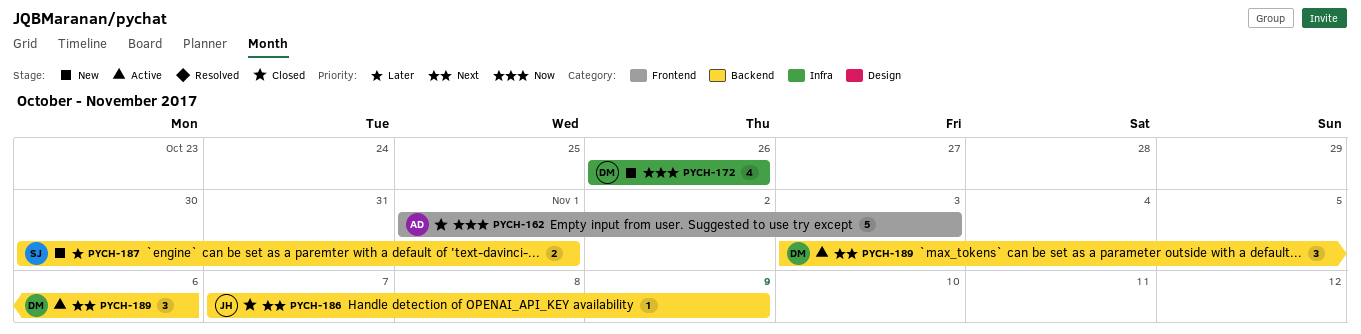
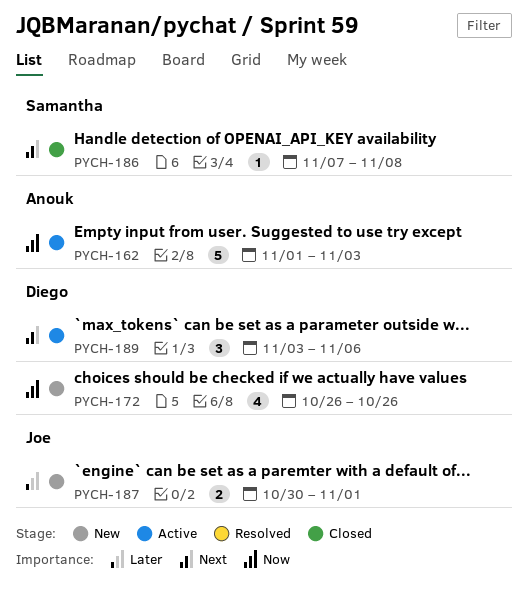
PYCH-162, status: Closed -> Active
PYCH-186, owner: Joe -> Samantha
PYCH-186, due: Nov 9 -> Nov 8
PYCH-187, owner: Samantha -> Joe

